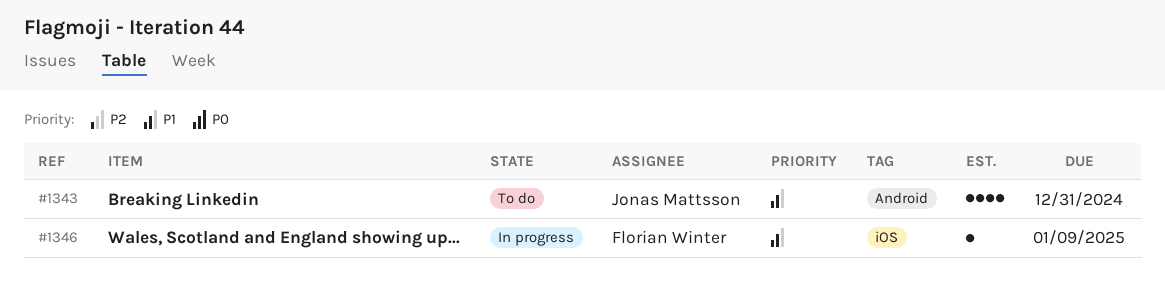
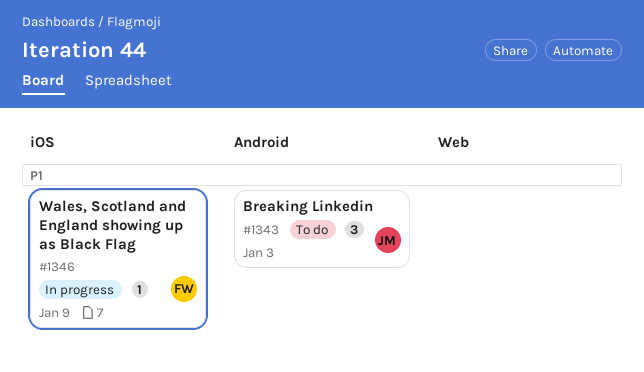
#1343, estimate: 4 -> 3
#1343, due: Dec 31 -> Jan 3

